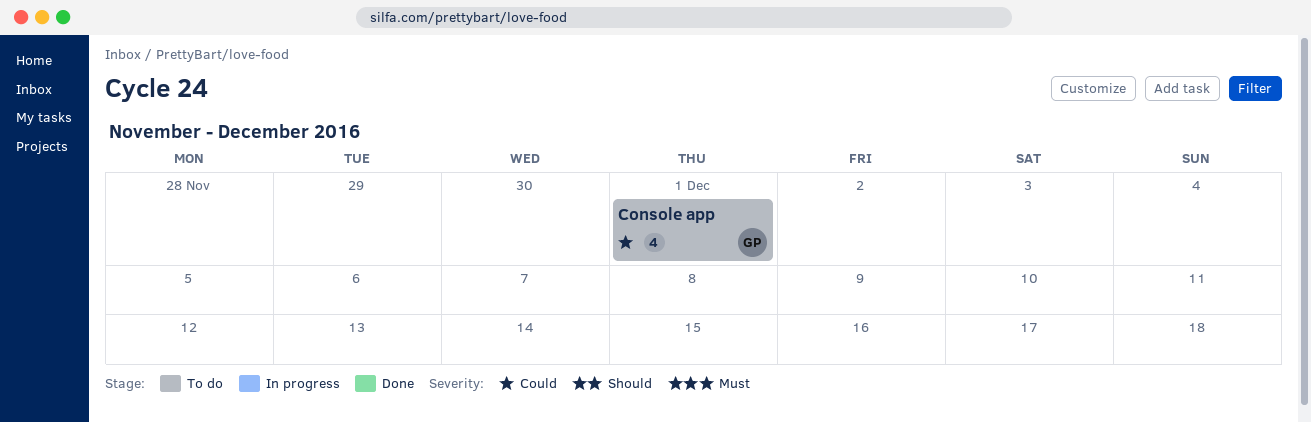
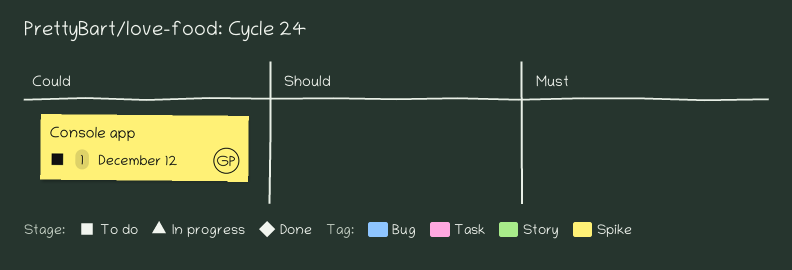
Console app, estimate: 4 -> 1
Console app, due: Dec 1 -> Dec 12

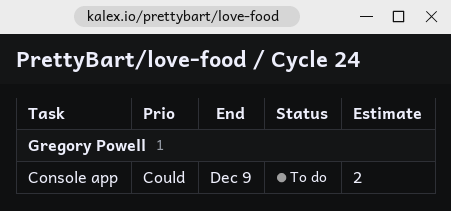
Console app, estimate: 1 -> 2
Console app, due: Dec 12 -> Dec 9

